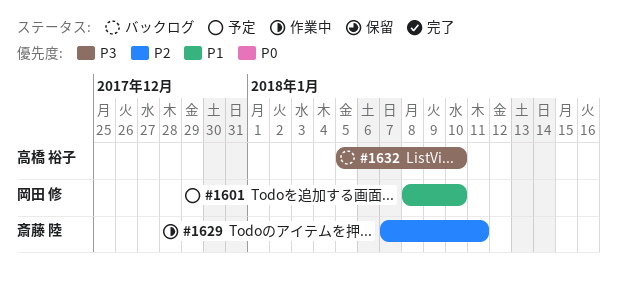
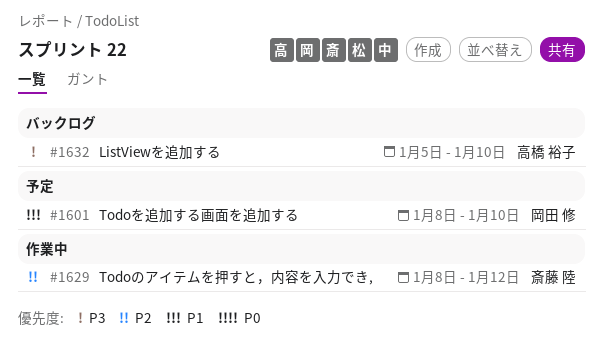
#1629, start: Jan 7 -> Jan 8
#1629, due: Jan 11 -> Jan 12

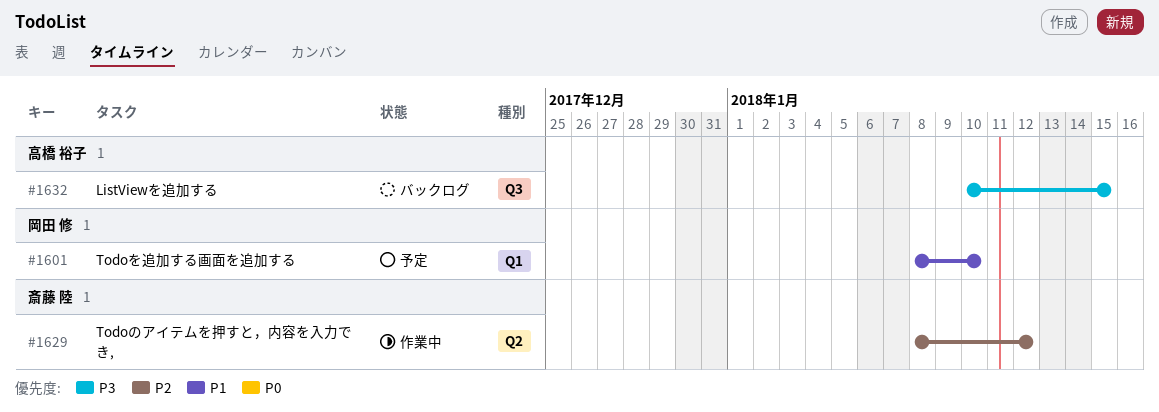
#1632, start: Jan 5 -> Jan 10
#1632, due: Jan 10 -> Jan 15

